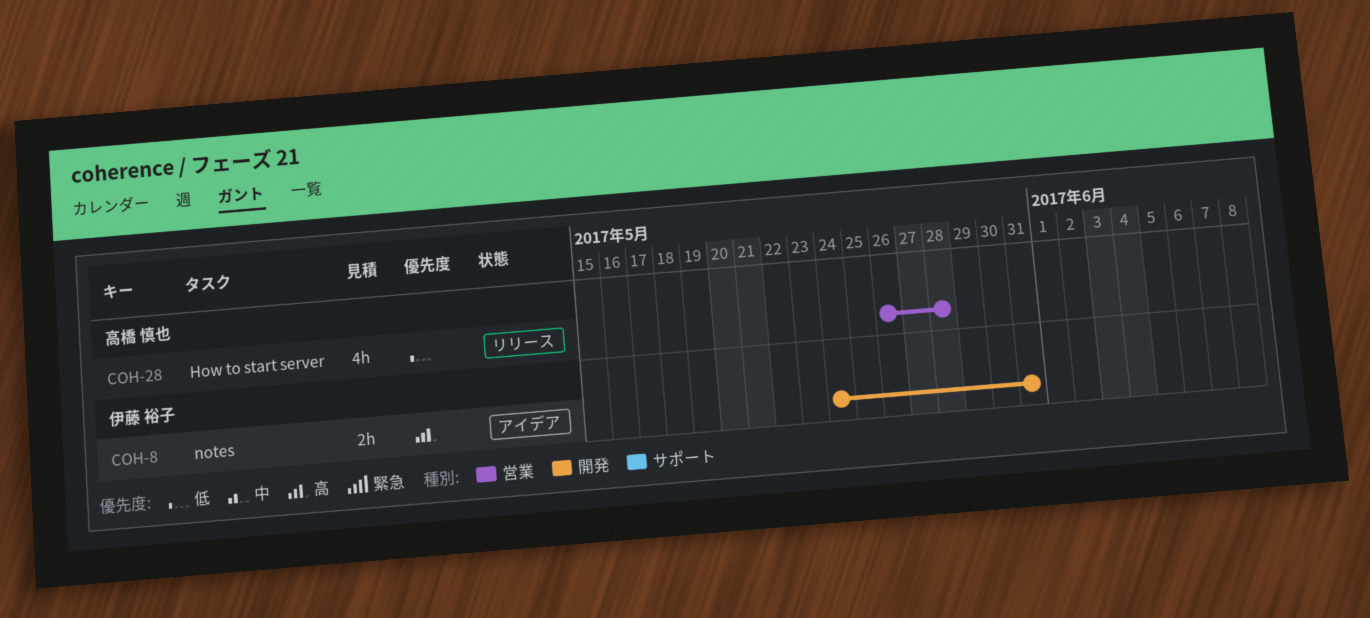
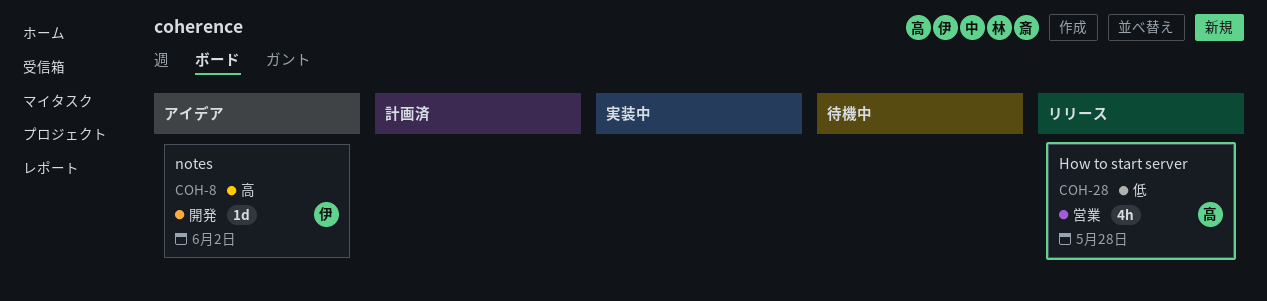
COH-8, estimate: 2h -> 1d
COH-8, due: May 31 -> Jun 2

